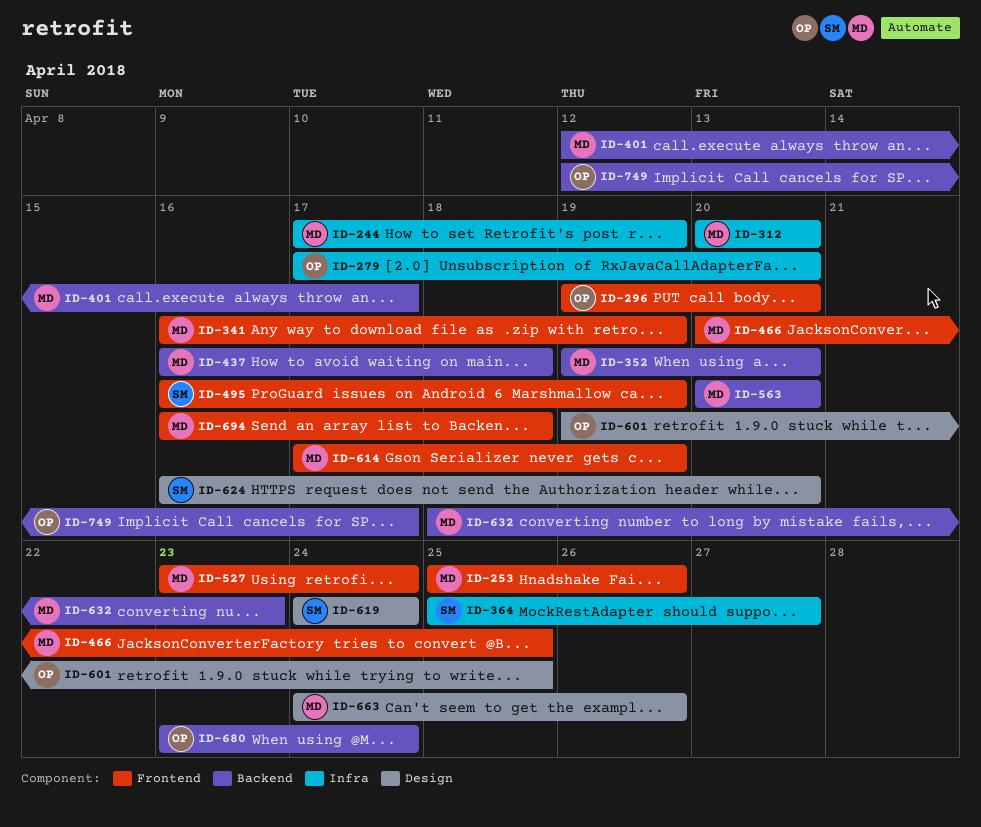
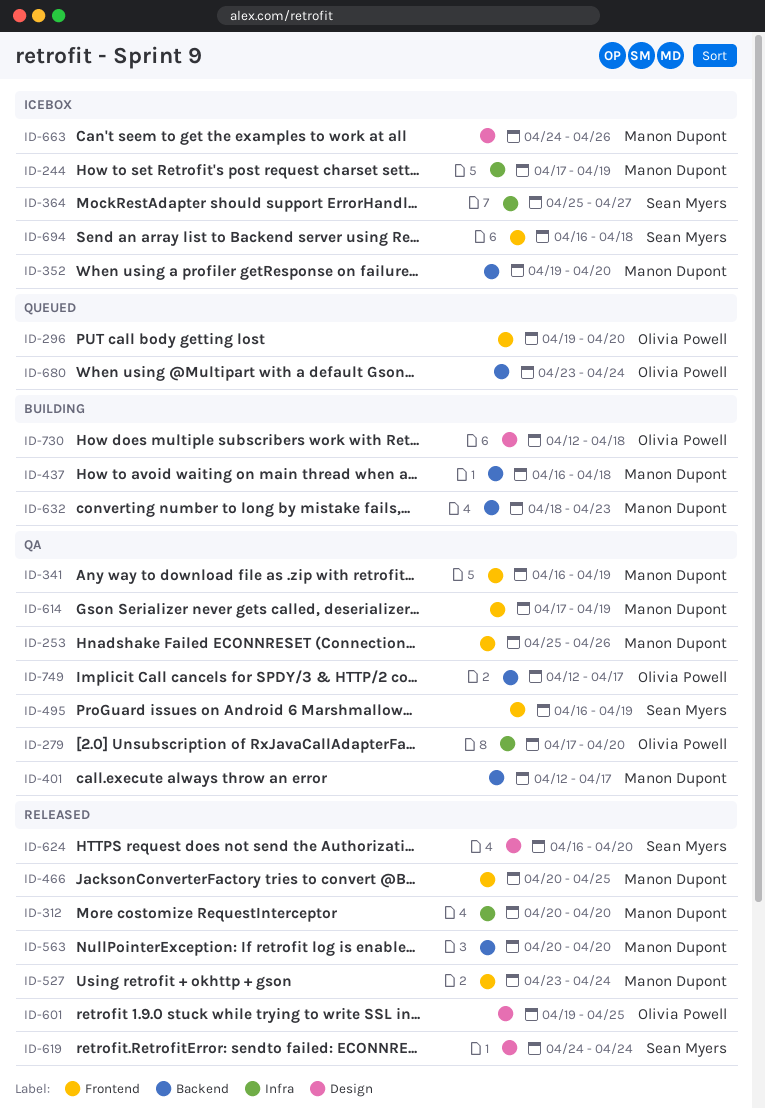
ID-694, owner: Manon Dupont -> Sean Myers
ID-730: none -> present

